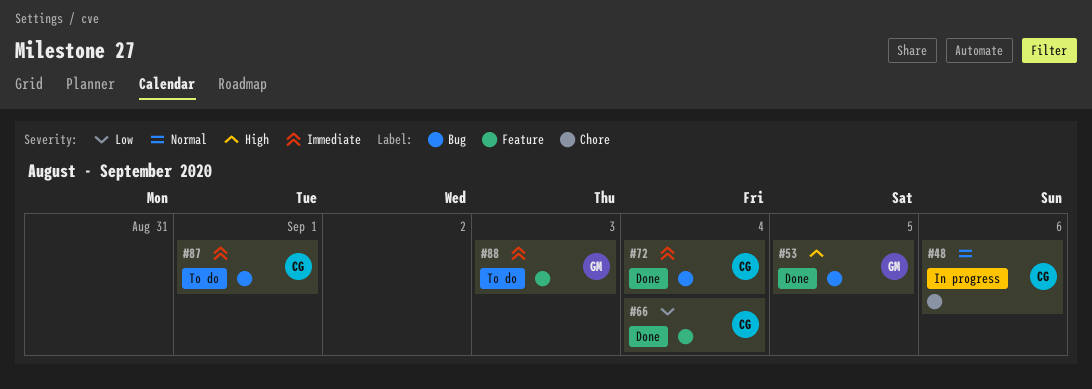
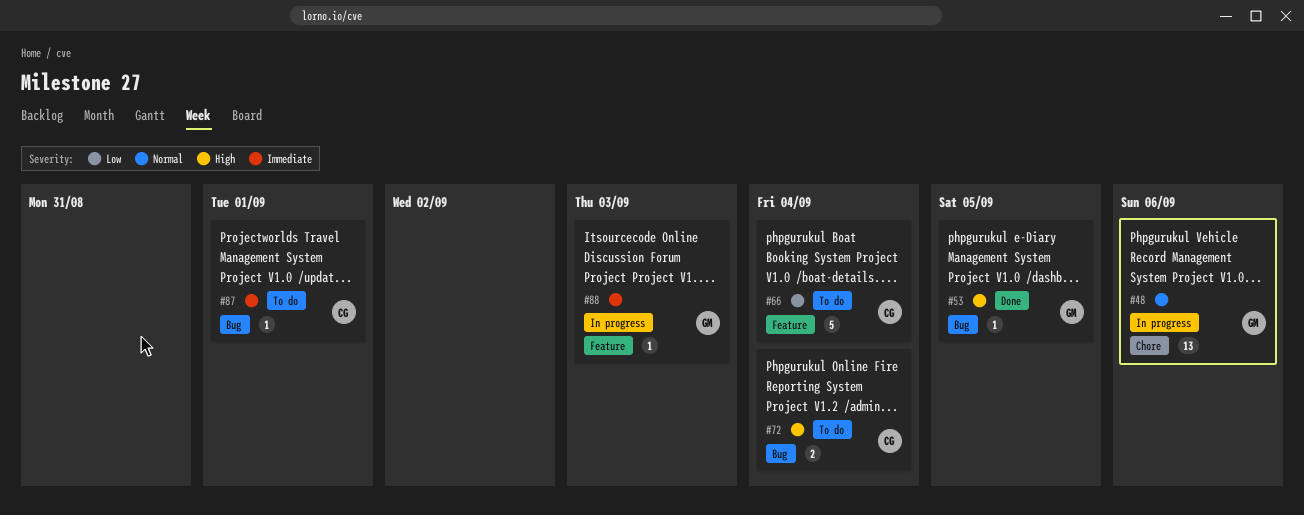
#48, owner: CG -> GM
#66, status: Done -> To do
#72, status: Done -> To do
#72, priority: Immediate -> High
#88, status: To do -> In progress

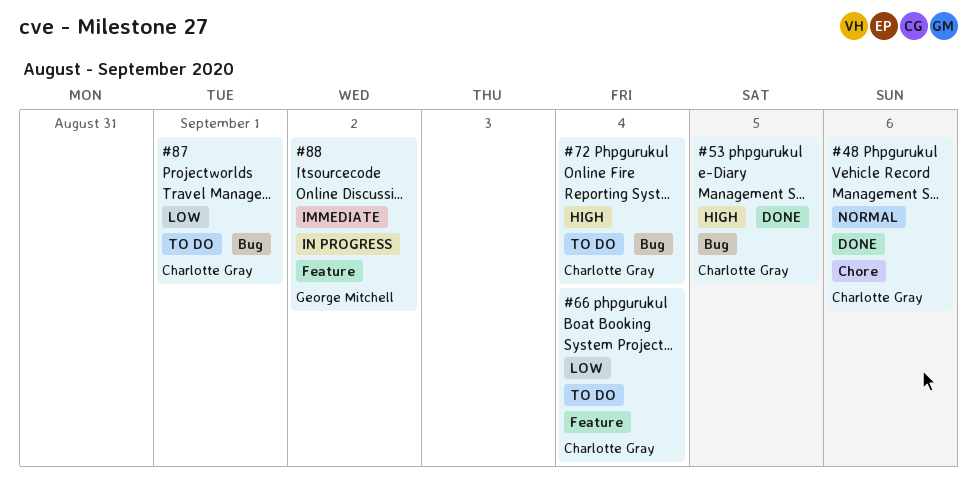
#48, status: In progress -> Done
#48, owner: George Mitchell -> Charlotte Gray
#53, owner: George Mitchell -> Charlotte Gray
#87, priority: Immediate -> Low
#88, due: Sep 3 -> Sep 2

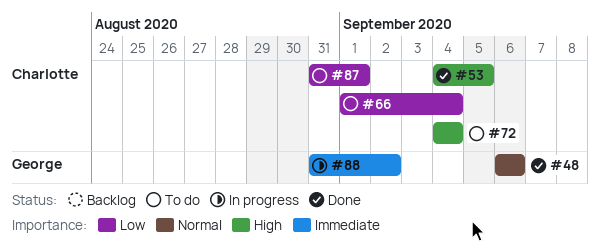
#48, owner: Charlotte Gray -> George Mitchell

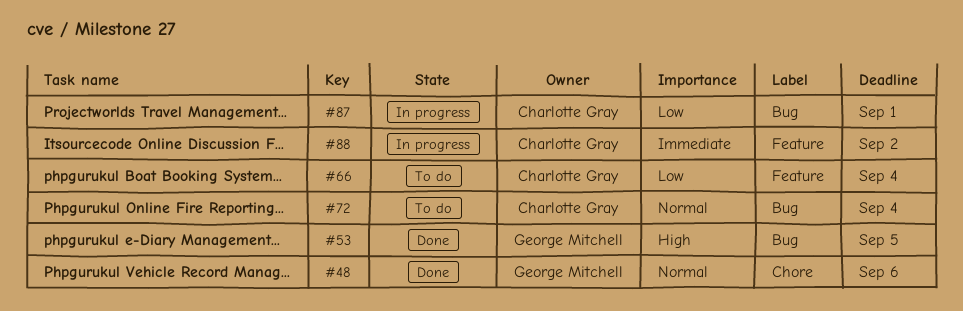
#53, owner: Charlotte Gray -> George Mitchell
#72, priority: High -> Normal
#87, status: To do -> In progress
#88, owner: George Mitchell -> Charlotte Gray

